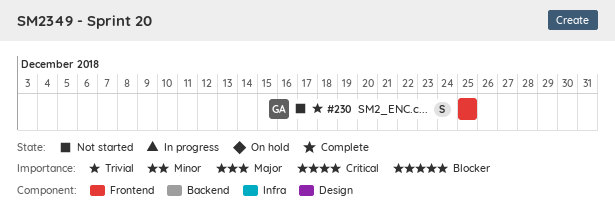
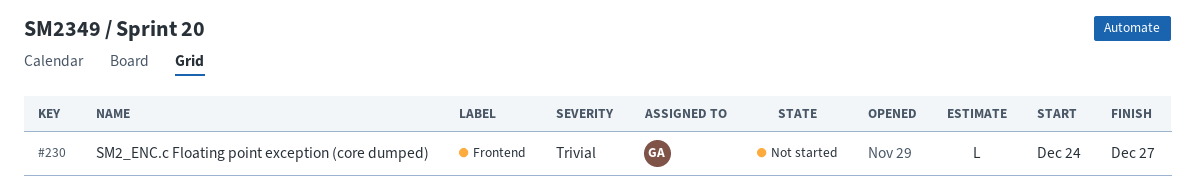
#230, estimate: S -> L
#230, start: Dec 25 -> Dec 24
#230, due: Dec 25 -> Dec 27

